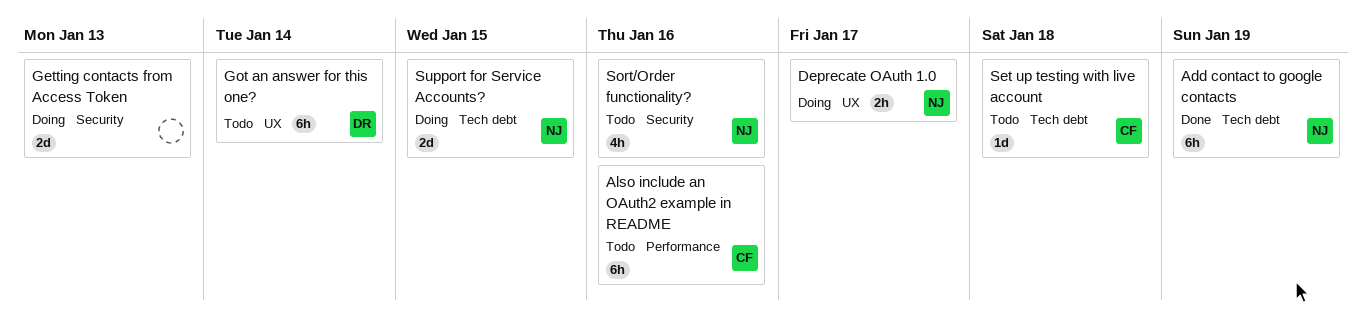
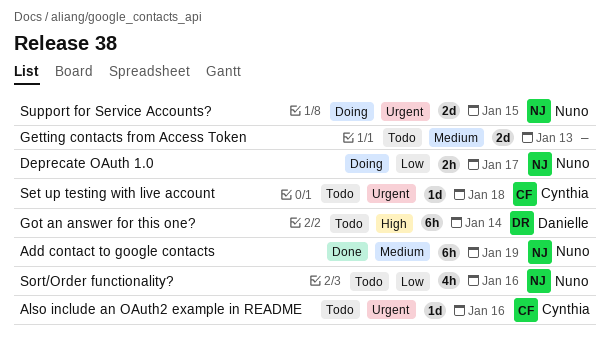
Also include an OAuth2 example in README, estimate: 6h -> 1d
Getting contacts from Access Token, status: Doing -> Todo

